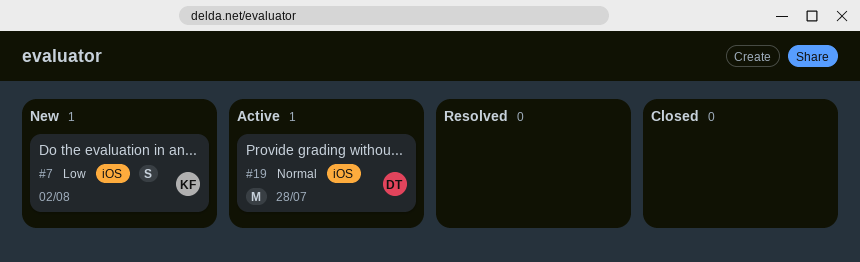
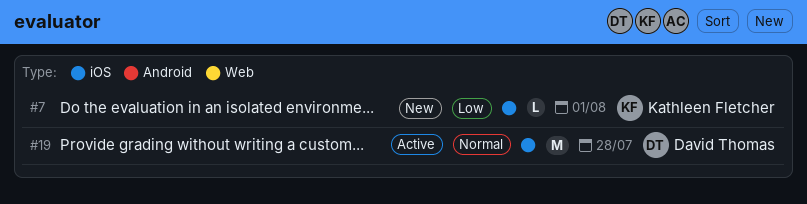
#7, estimate: S -> L
#7, due: Aug 2 -> Aug 1

